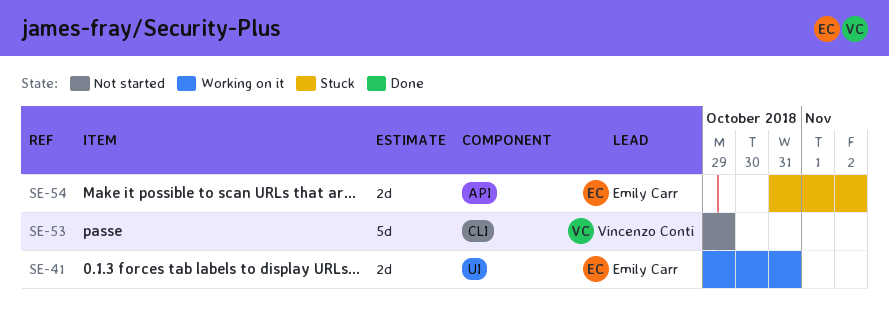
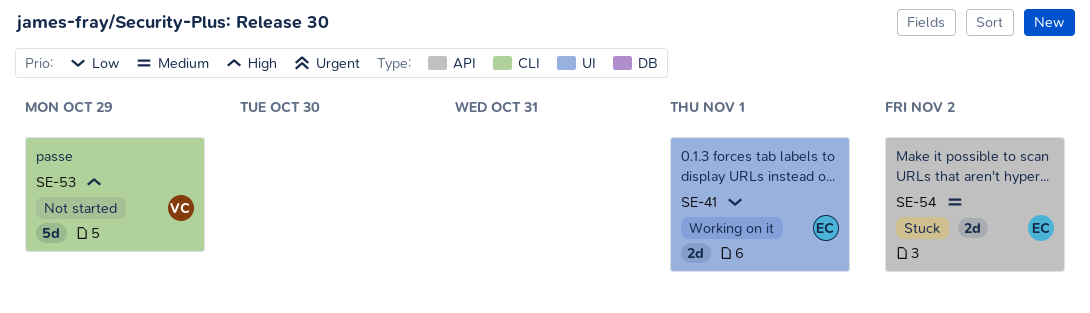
SE-41, due: Oct 31 -> Nov 1

